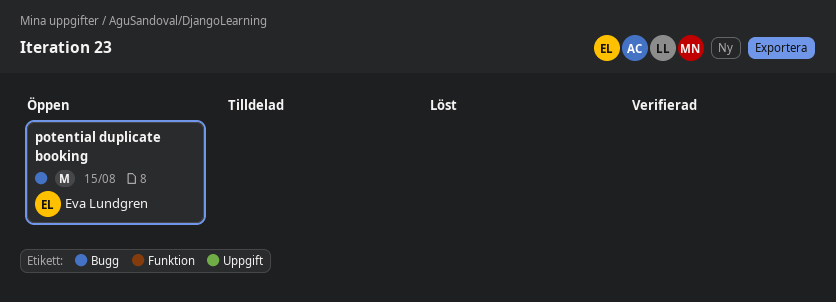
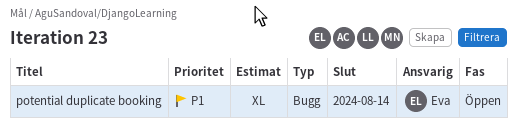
potential duplicate booking, estimate: M -> XL
potential duplicate booking, due: Aug 15 -> Aug 14

